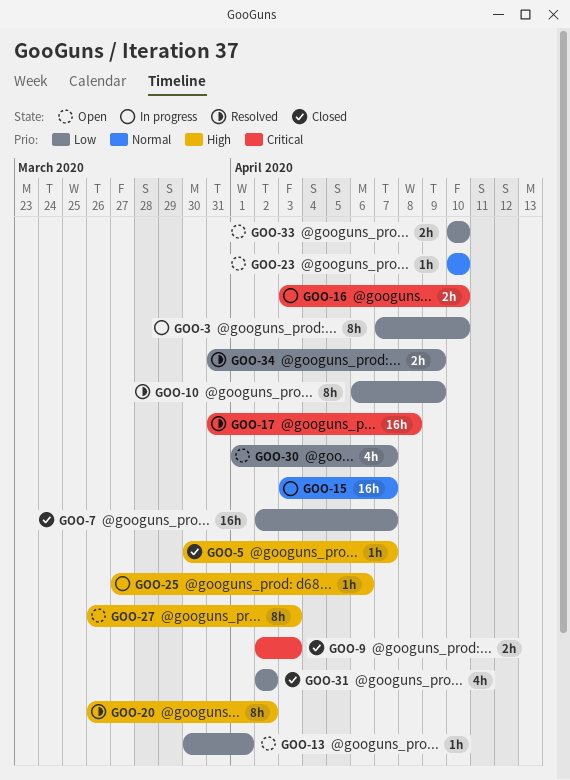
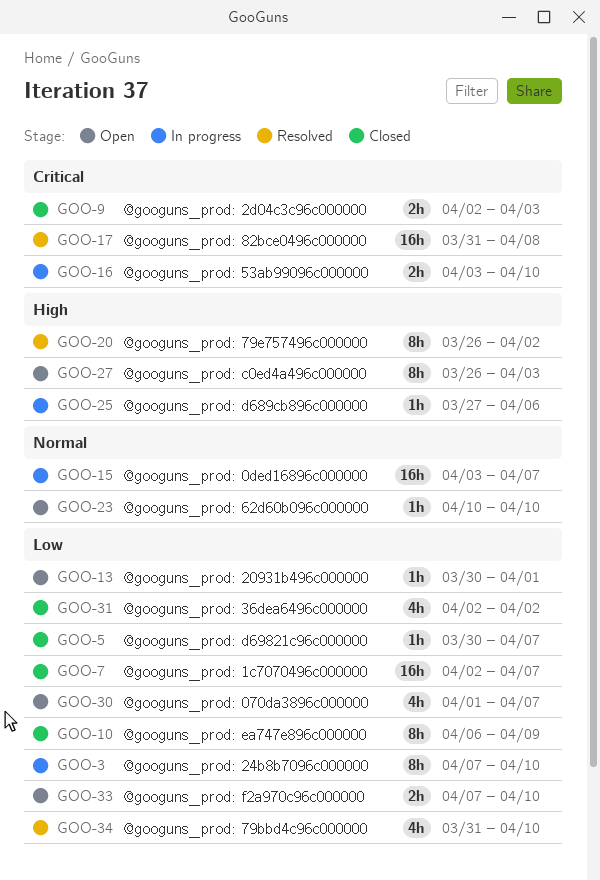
GOO-5, priority: High -> Low
GOO-10, status: Resolved -> Closed
GOO-33, start: Apr 10 -> Apr 7
GOO-34, estimate: 2h -> 4h
GOO-34, due: Apr 9 -> Apr 10

